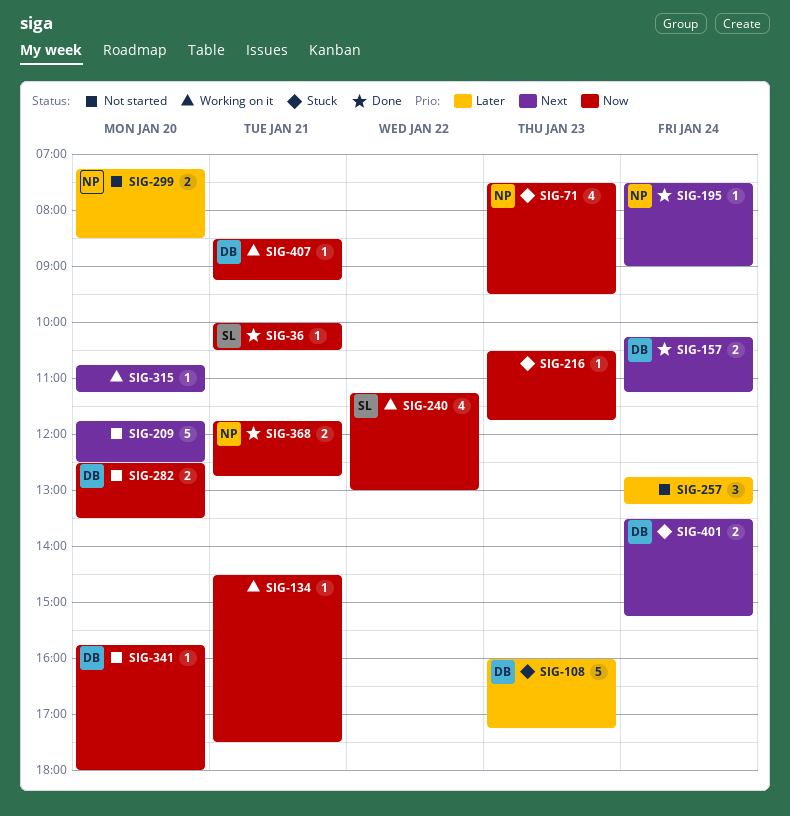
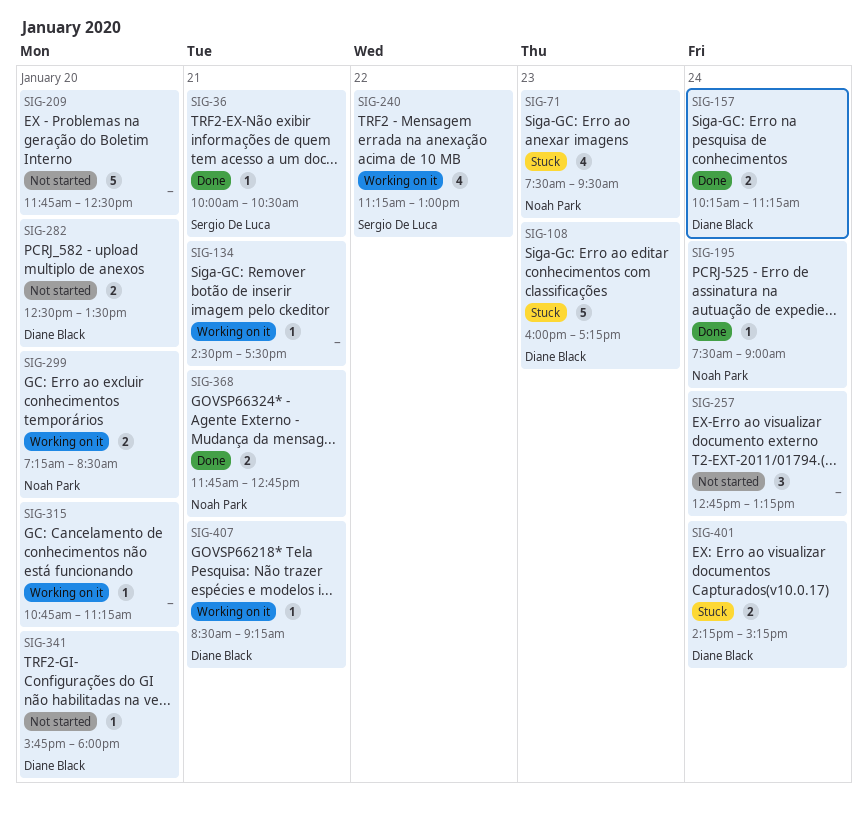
SIG-216: present -> none
SIG-299, status: Not started -> Working on it
SIG-401, begins: 13:30 -> 14:15

